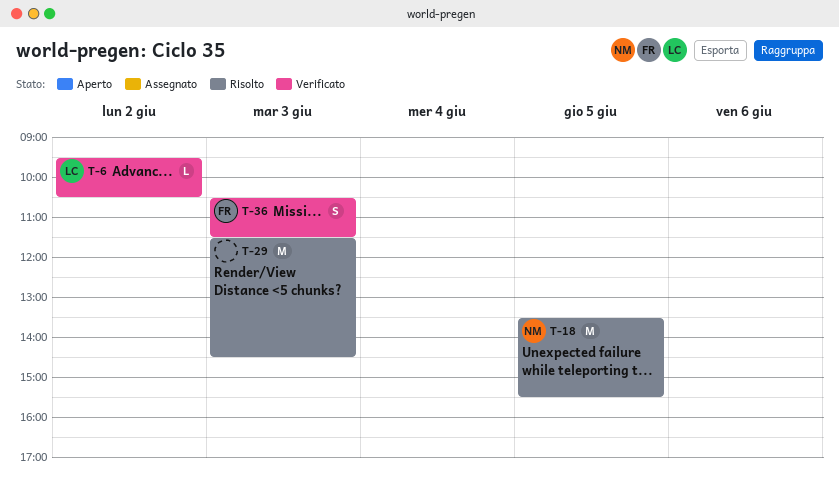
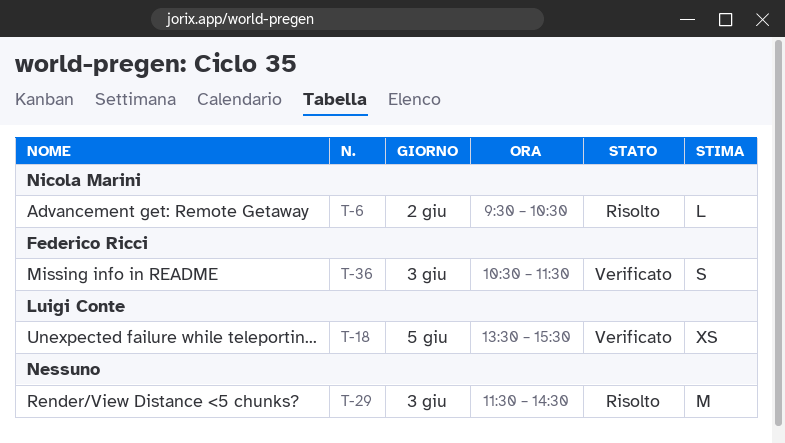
T-6, status: Verificato -> Risolto
T-6, owner: Luigi Conte -> Nicola Marini
T-18, status: Risolto -> Verificato
T-18, owner: Nicola Marini -> Luigi Conte
T-18, estimate: M -> XS

